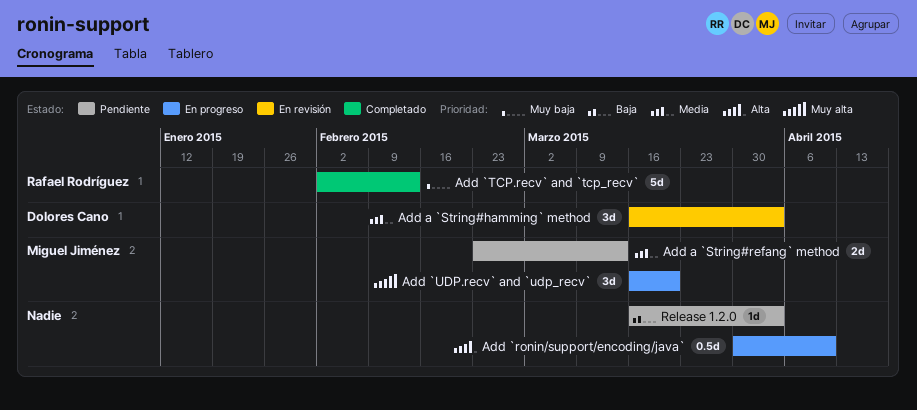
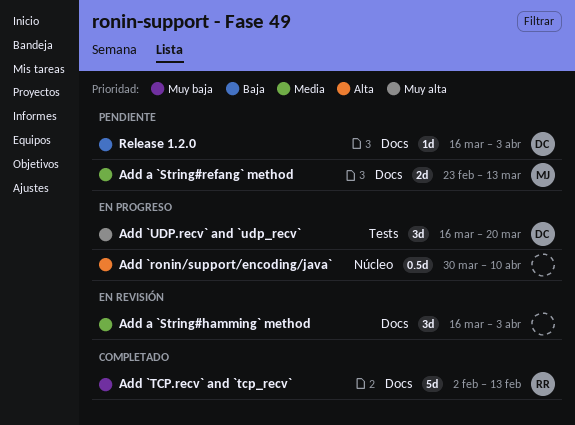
Add `UDP.recv` and `udp_recv`, owner: Miguel Jiménez -> Dolores Cano
Add a `String#hamming` method, owner: Dolores Cano -> none
Release 1.2.0, owner: none -> Dolores Cano

